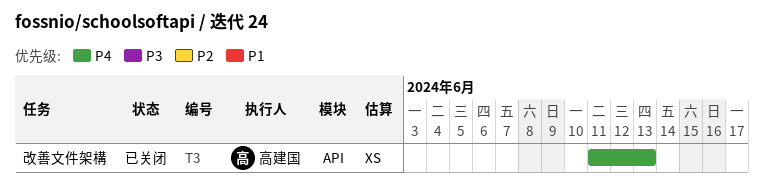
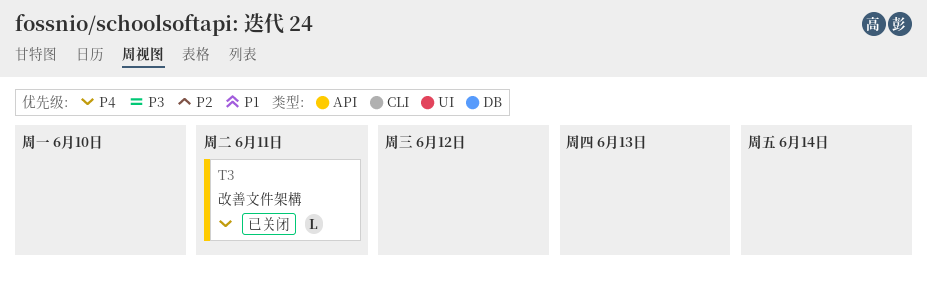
T3, estimate: XS -> L
T3, due: Jun 13 -> Jun 11

